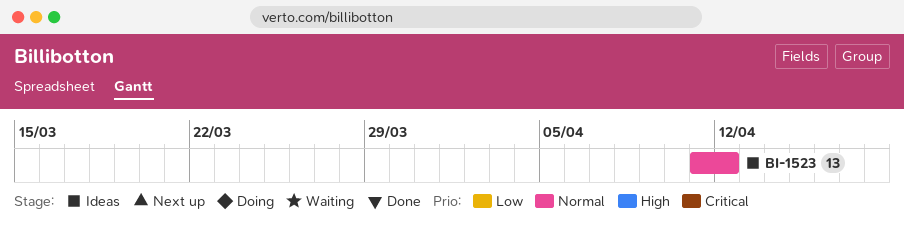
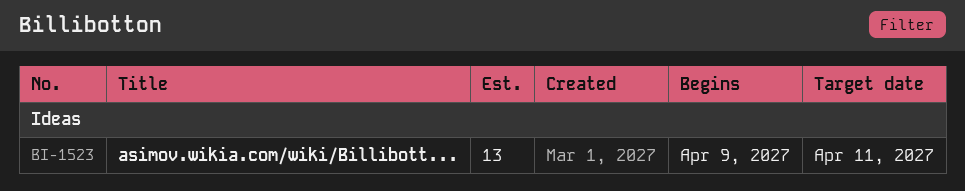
BI-1523, start: Apr 11 -> Apr 9
BI-1523, due: Apr 12 -> Apr 11

